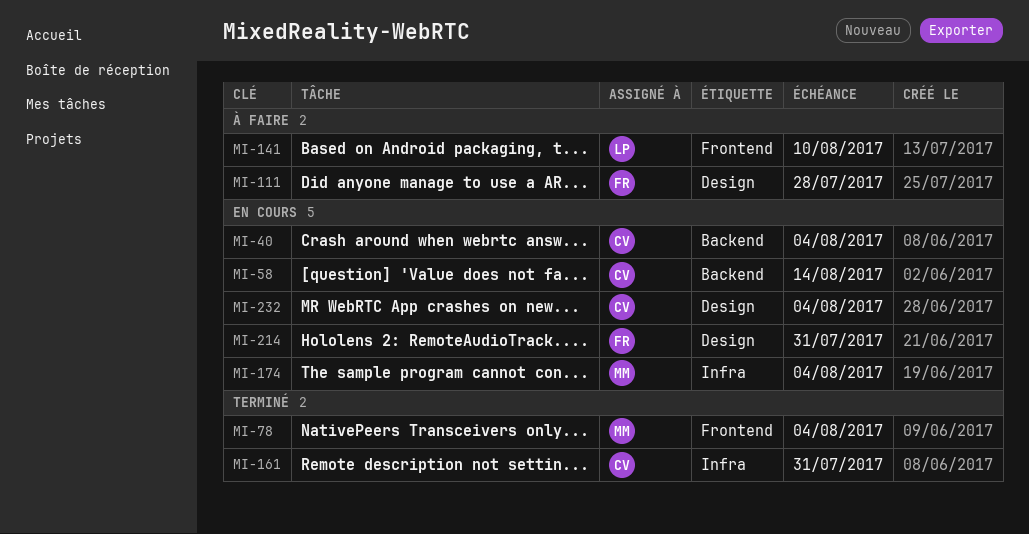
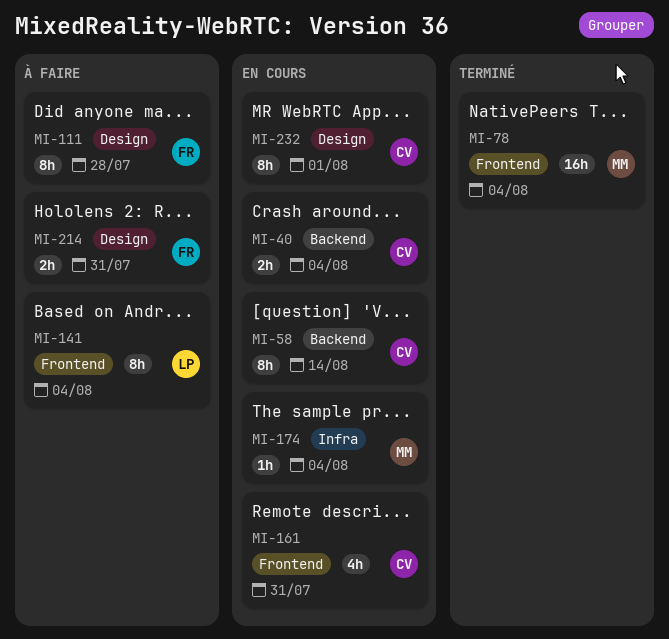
MI-141, due: Aug 10 -> Aug 4
MI-161, status: Terminé -> En cours
MI-161, label: Infra -> Frontend
MI-214, status: En cours -> À faire
MI-232, due: Aug 4 -> Aug 1

